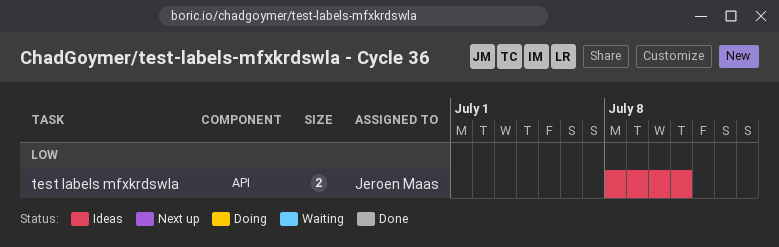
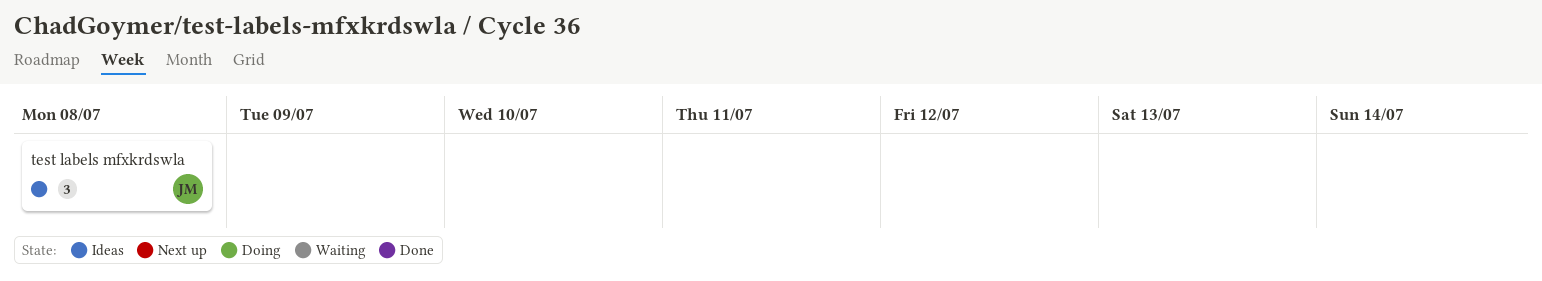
test labels mfxkrdswla, estimate: 2 -> 3
test labels mfxkrdswla, due: Jul 11 -> Jul 8

